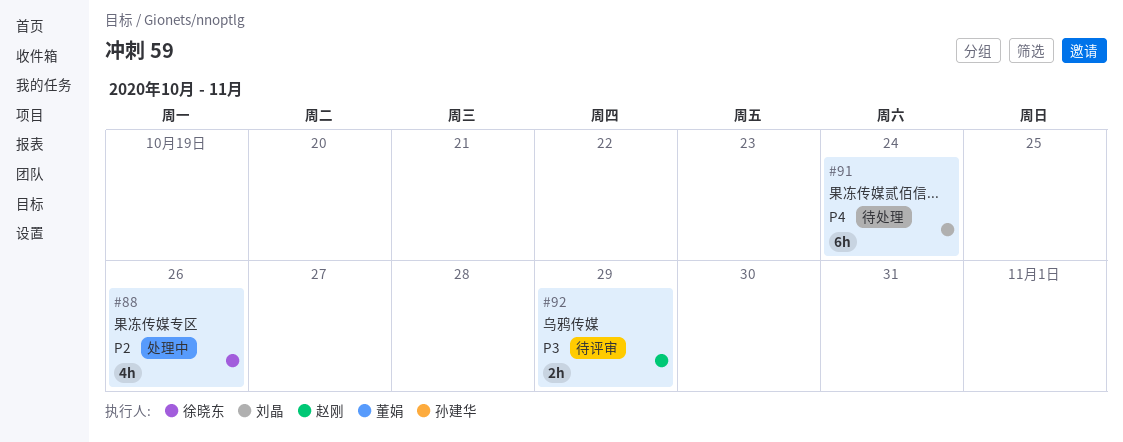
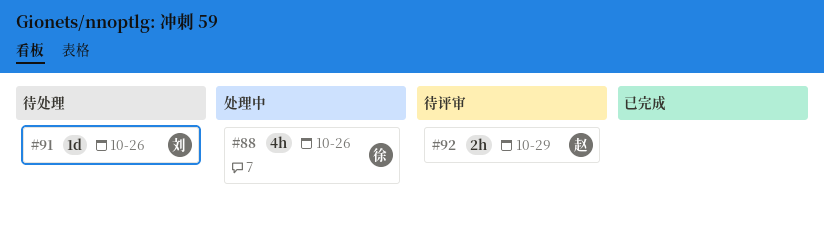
#91, estimate: 6h -> 1d
#91, due: Oct 24 -> Oct 26

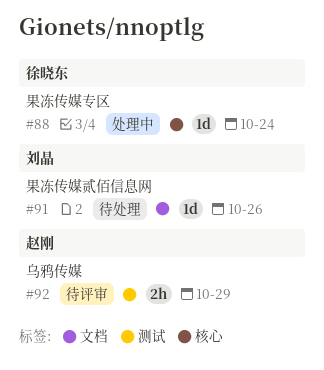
#88, estimate: 4h -> 1d
#88, due: Oct 26 -> Oct 24

